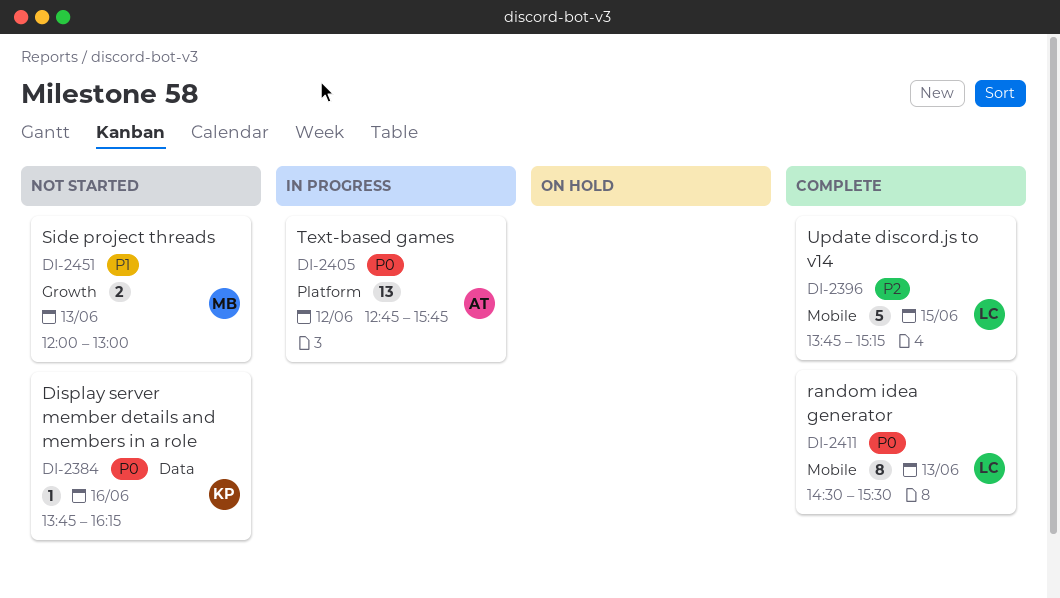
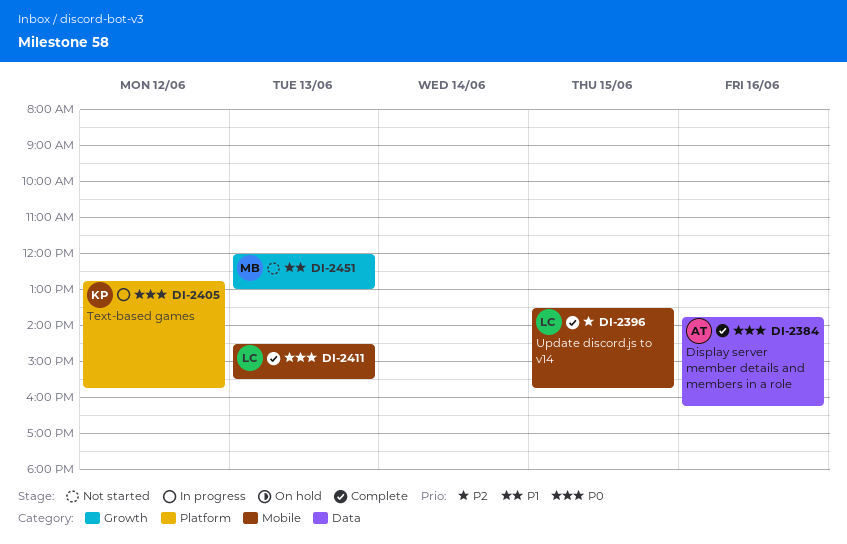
DI-2384, status: Not started -> Complete
DI-2384, owner: KP -> AT
DI-2396, begins: 13:45 -> 13:30
DI-2396, ends: 15:15 -> 15:45
DI-2405, owner: AT -> KP

